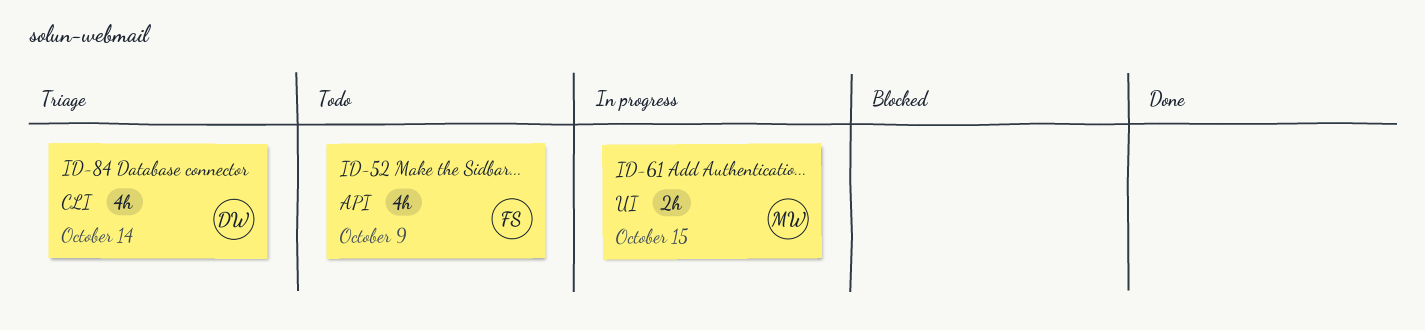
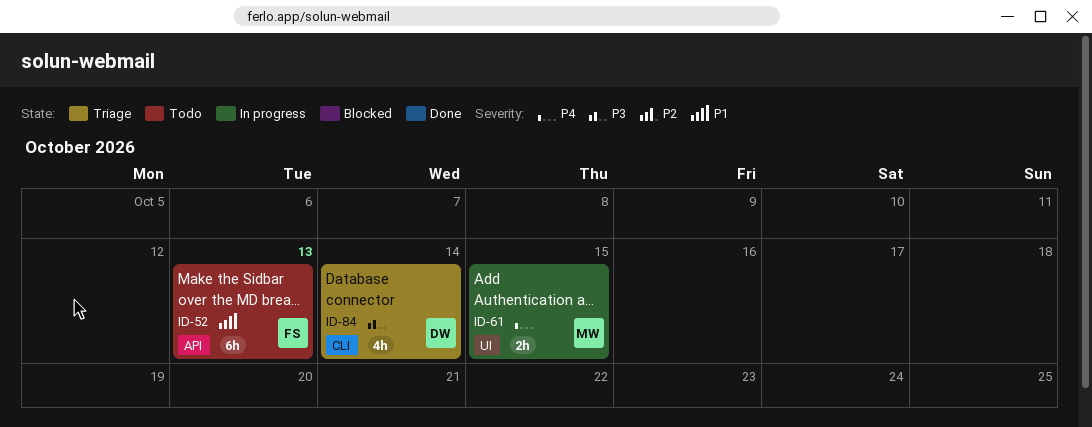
ID-52, estimate: 4h -> 6h
ID-52, due: Oct 9 -> Oct 13

